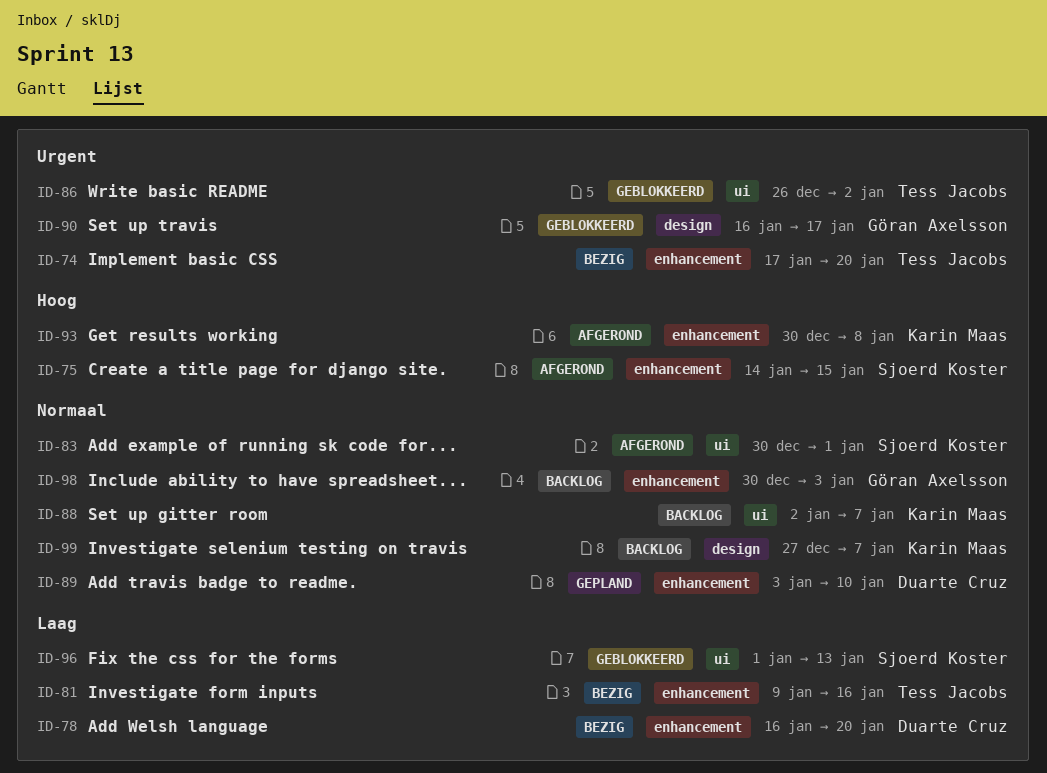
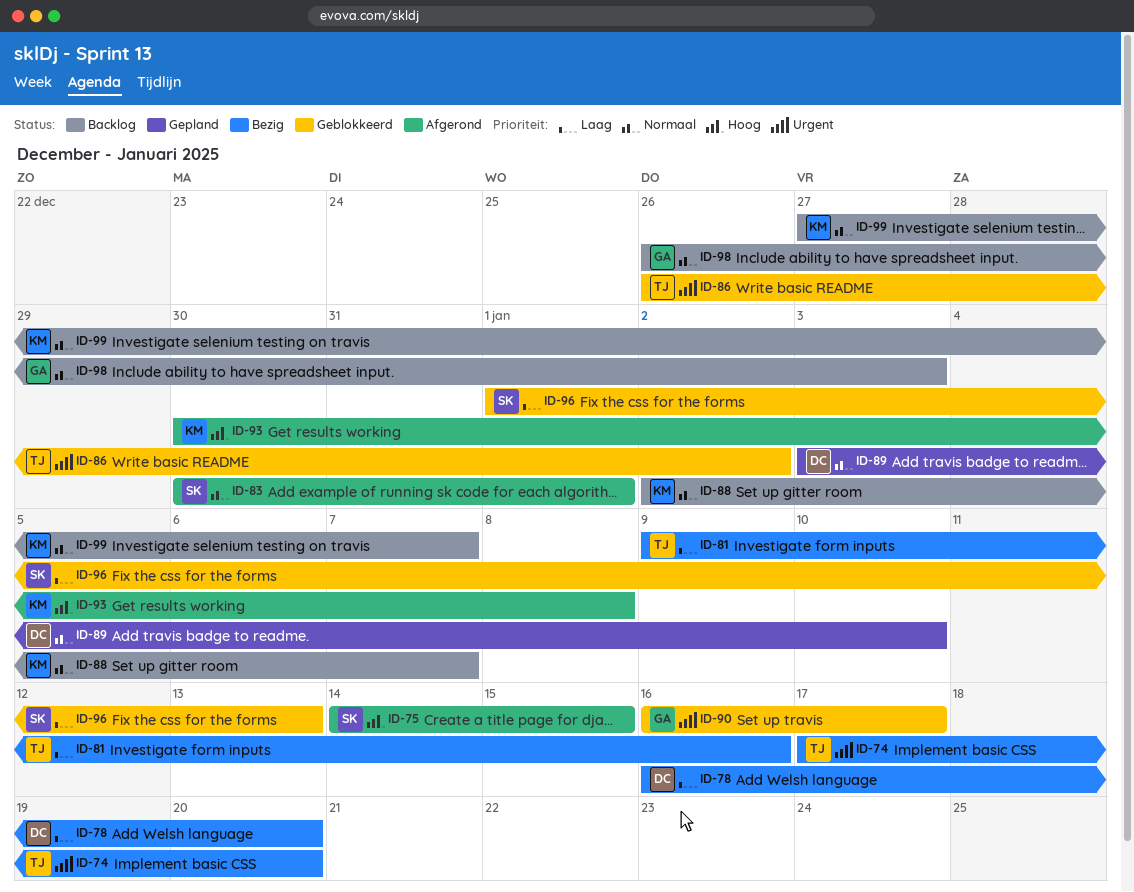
ID-98, start: Dec 30 -> Dec 26

